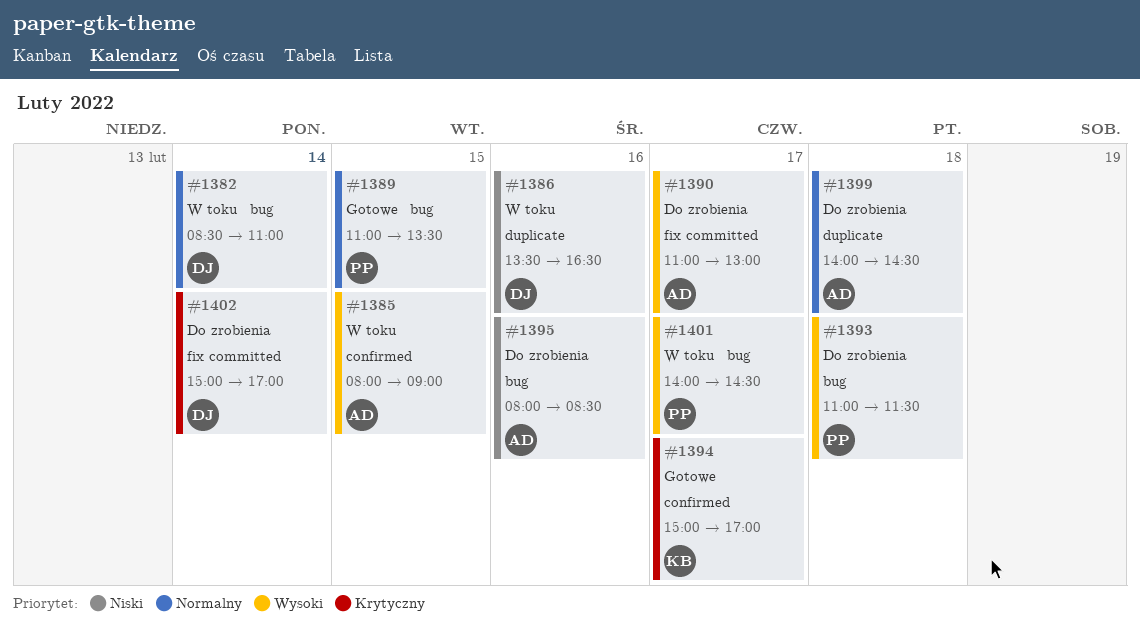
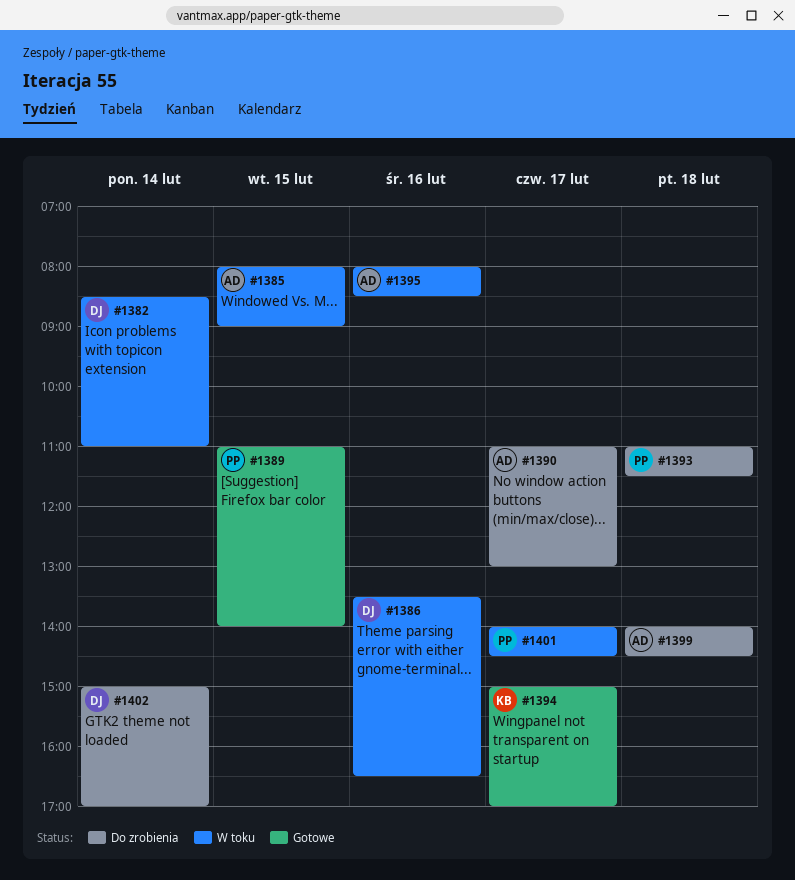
#1389, ends: 13:30 -> 14:00
#1395, status: Do zrobienia -> W toku

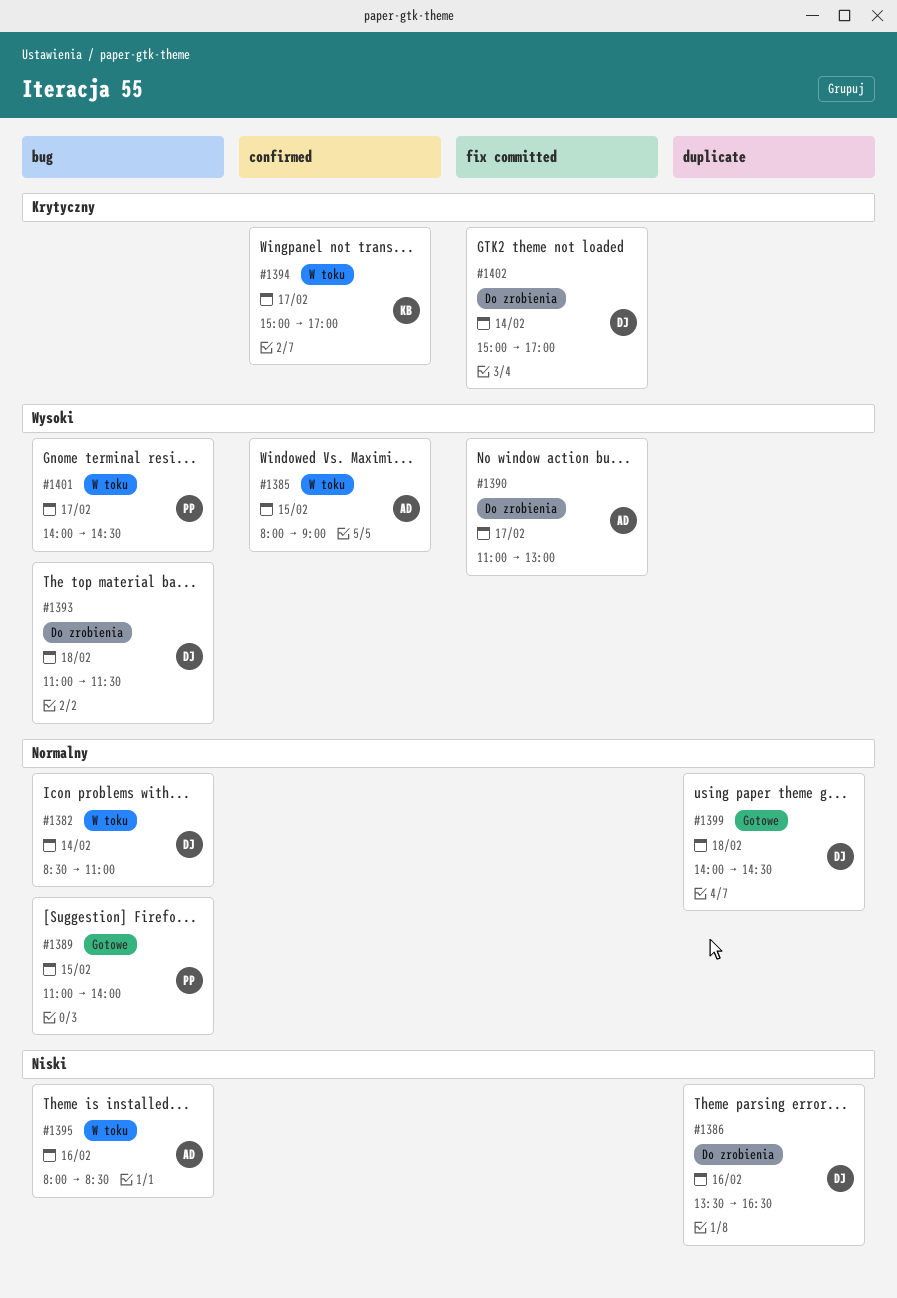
#1386, status: W toku -> Do zrobienia
#1393, owner: PP -> DJ
#1394, status: Gotowe -> W toku
#1399, status: Do zrobienia -> Gotowe
#1399, owner: AD -> DJ

